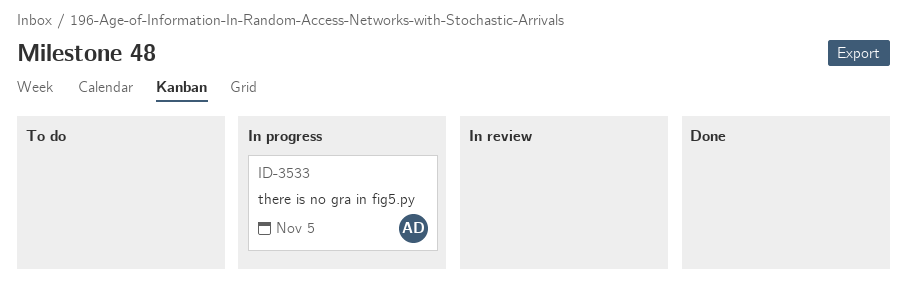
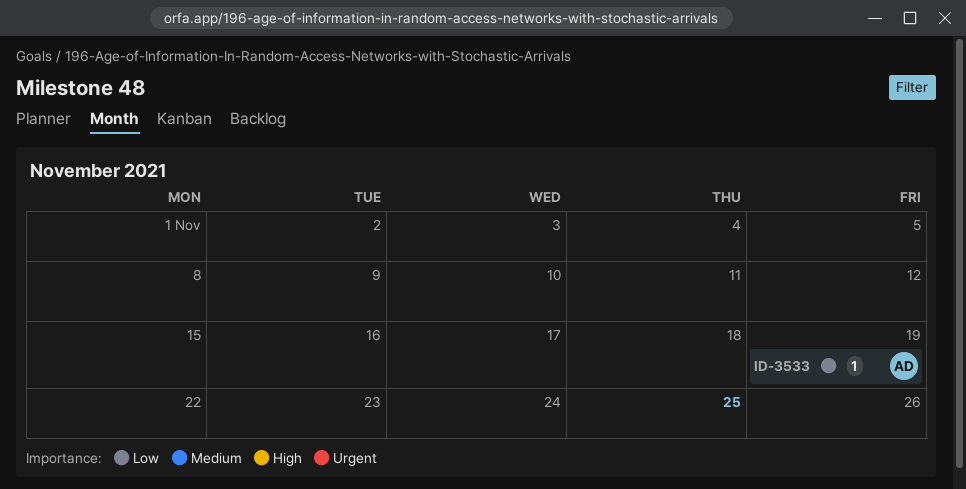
ID-3533, due: Nov 5 -> Nov 19

